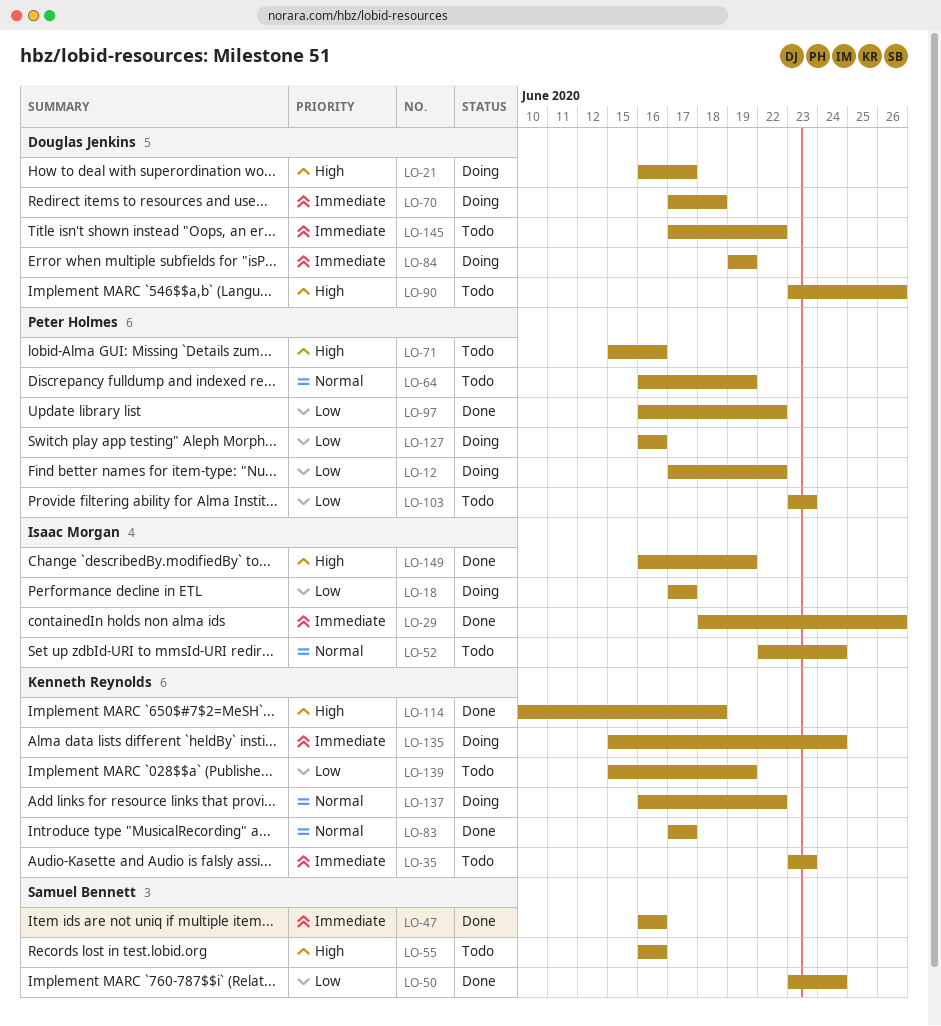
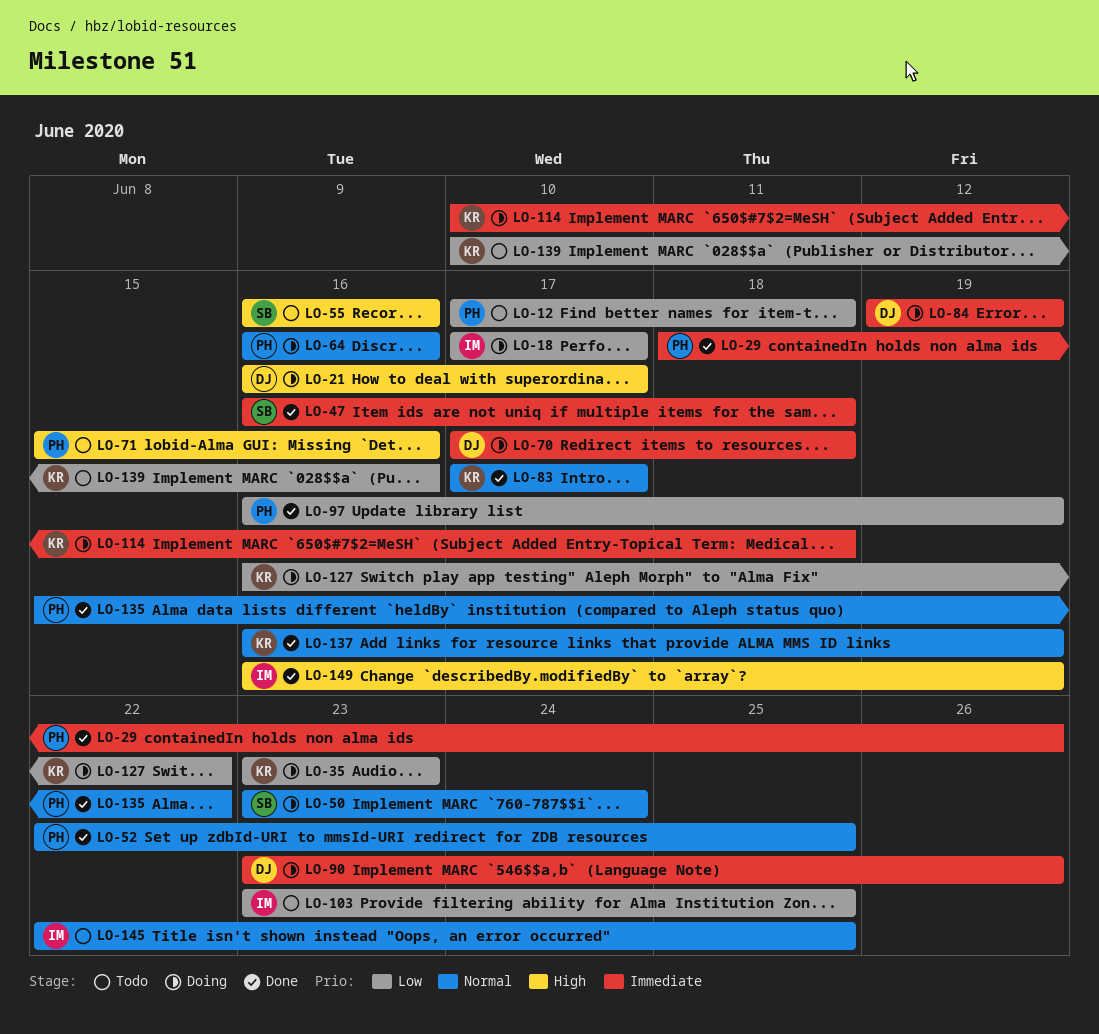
LO-12, status: Doing -> Todo
LO-12, due: Jun 22 -> Jun 18
LO-29, owner: Isaac Morgan -> Peter Holmes
LO-35, status: Todo -> Doing
LO-35, priority: Immediate -> Low
LO-47, due: Jun 16 -> Jun 18
LO-50, status: Done -> Doing
LO-50, priority: Low -> Normal
LO-52, status: Todo -> Done
LO-52, owner: Isaac Morgan -> Peter Holmes
LO-52, due: Jun 24 -> Jun 25
LO-64, status: Todo -> Doing
LO-64, due: Jun 19 -> Jun 16
LO-90, status: Todo -> Doing
LO-90, priority: High -> Immediate
LO-97, due: Jun 22 -> Jun 19
LO-103, owner: Peter Holmes -> Isaac Morgan
LO-103, due: Jun 23 -> Jun 25
LO-114, status: Done -> Doing
LO-114, priority: High -> Immediate
LO-127, owner: Peter Holmes -> Kenneth Reynolds
LO-127, due: Jun 16 -> Jun 22
LO-135, status: Doing -> Done
LO-135, owner: Kenneth Reynolds -> Peter Holmes
LO-135, priority: Immediate -> Normal
LO-135, due: Jun 24 -> Jun 22
LO-137, status: Doing -> Done
LO-137, due: Jun 22 -> Jun 19
LO-139, start: Jun 15 -> Jun 10
LO-139, due: Jun 19 -> Jun 16
LO-145, owner: Douglas Jenkins -> Isaac Morgan
LO-145, priority: Immediate -> Normal
LO-145, start: Jun 17 -> Jun 22
LO-145, due: Jun 22 -> Jun 25

